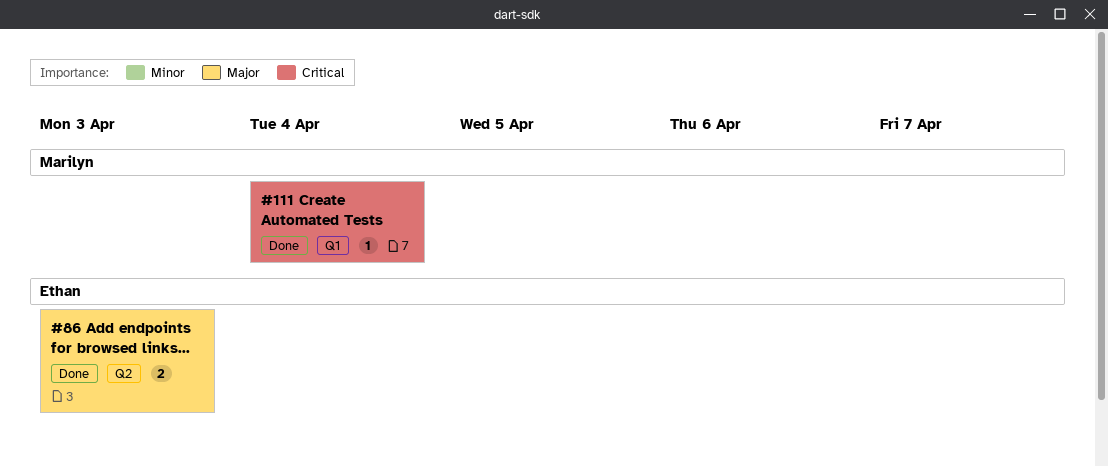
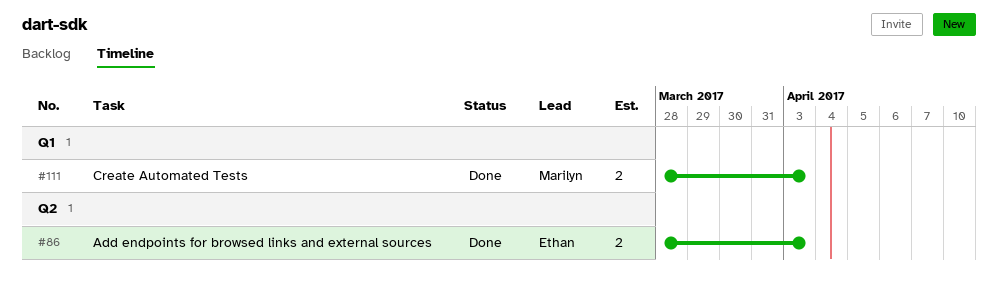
#111, estimate: 1 -> 2
#111, due: Apr 4 -> Apr 3

